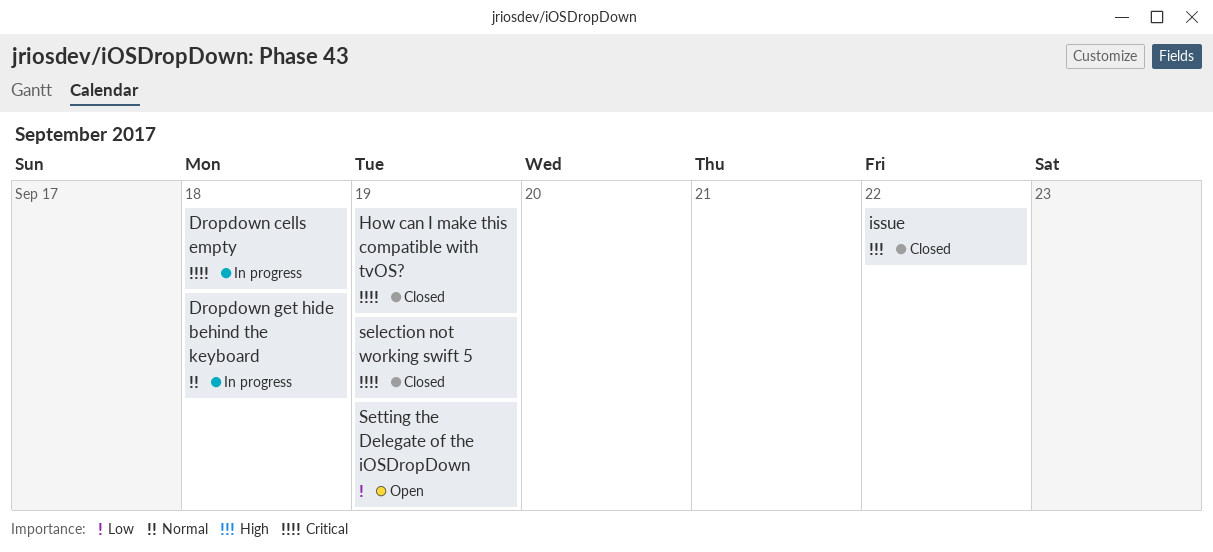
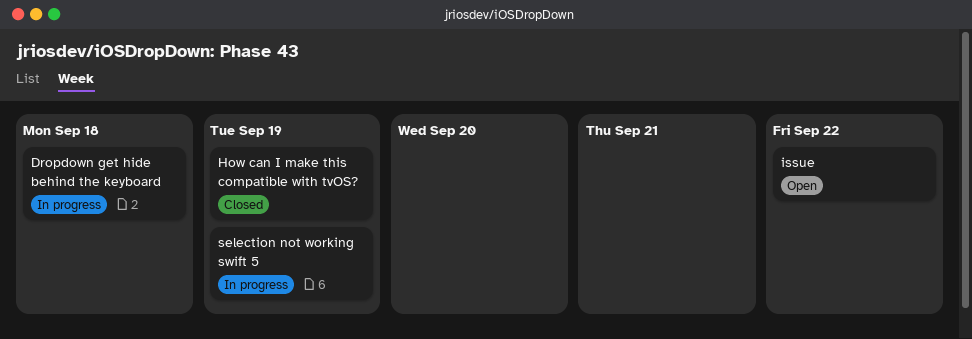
Dropdown cells empty: present -> none
issue, status: Closed -> Open
selection not working swift 5, status: Closed -> In progress
Setting the Delegate of the iOSDropDown: present -> none

